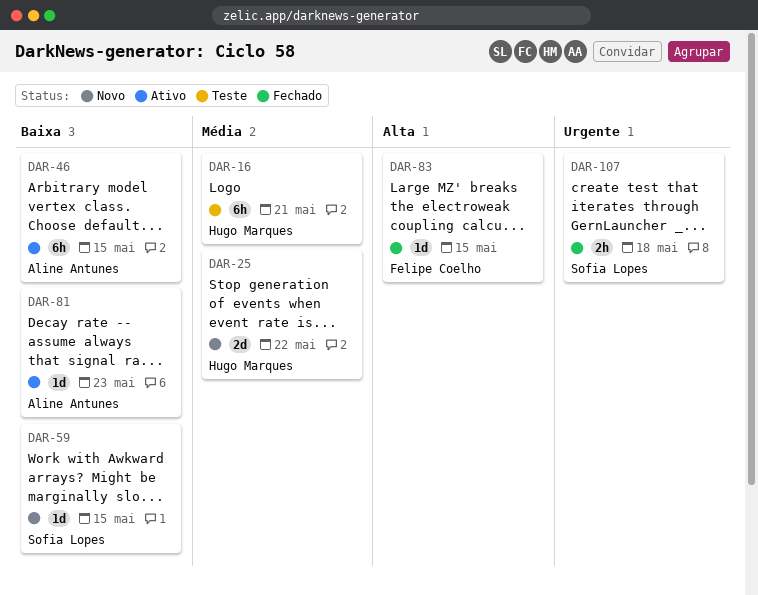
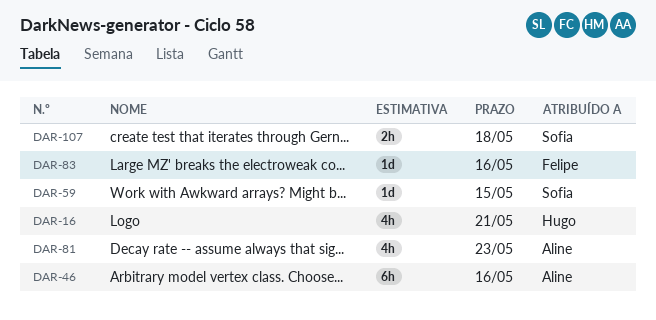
DAR-16, estimate: 6h -> 4h
DAR-25: present -> none
DAR-46, due: May 15 -> May 16
DAR-81, estimate: 1d -> 4h
DAR-83, due: May 15 -> May 16

